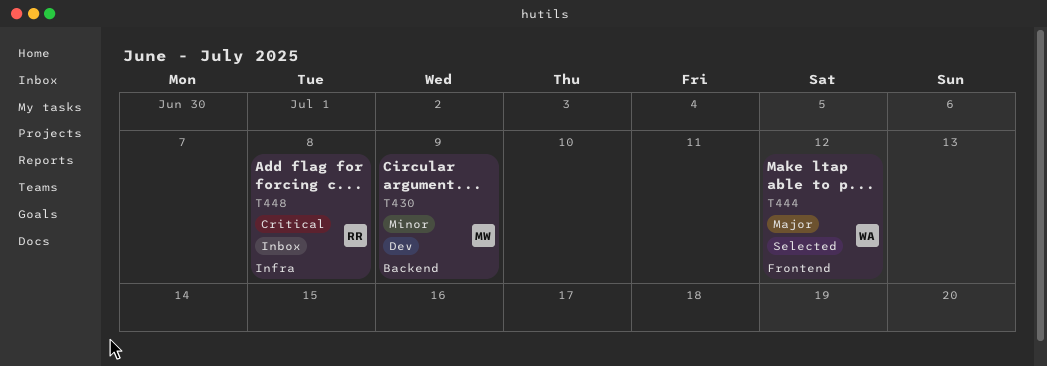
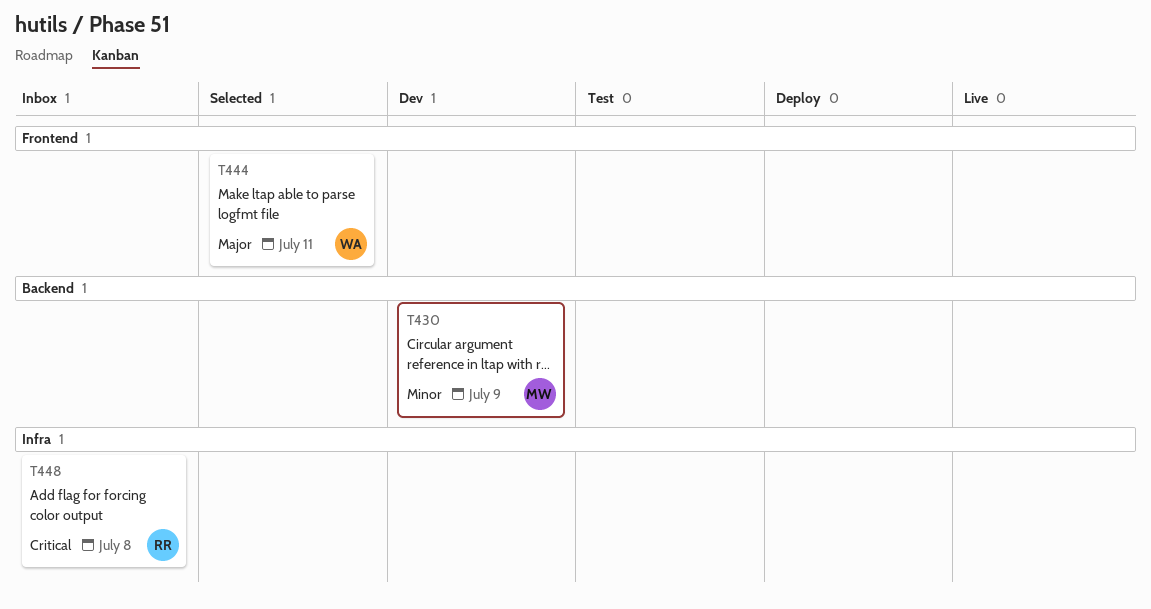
T444, due: Jul 12 -> Jul 11

